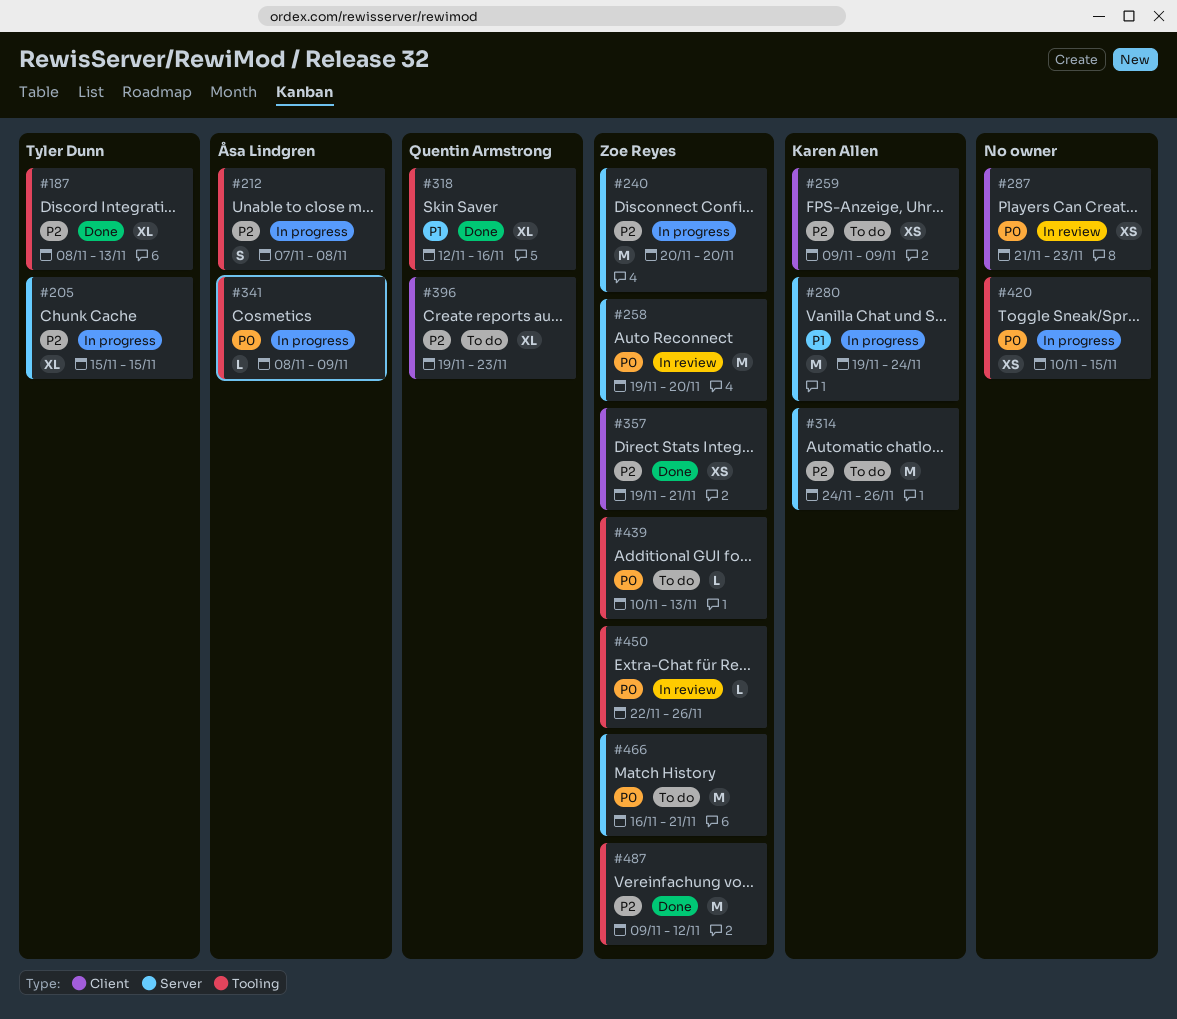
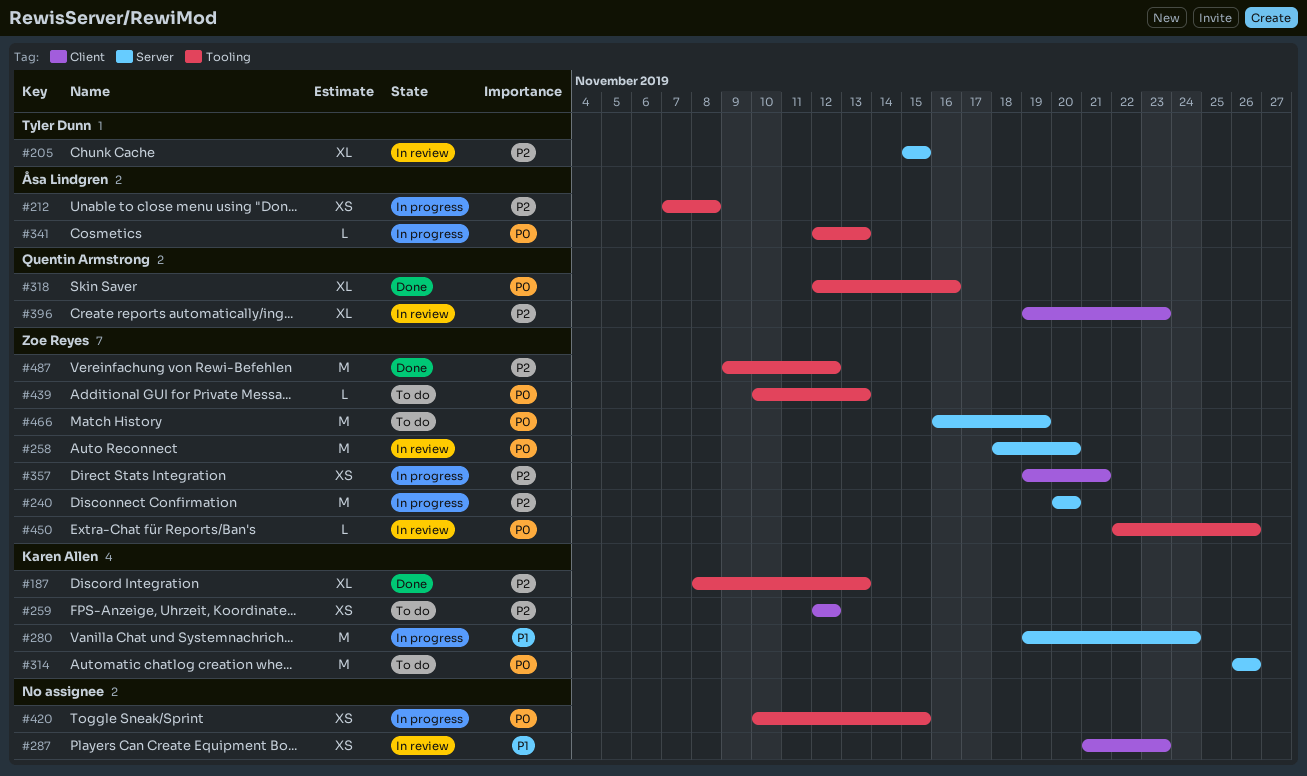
#187, owner: Tyler Dunn -> Karen Allen
#205, status: In progress -> In review
#212, estimate: S -> XS
#258, start: Nov 19 -> Nov 18
#259, start: Nov 9 -> Nov 12
#259, due: Nov 9 -> Nov 12
#287, priority: P0 -> P1
#314, priority: P2 -> P0
#314, start: Nov 24 -> Nov 26
#318, priority: P1 -> P0
#341, start: Nov 8 -> Nov 12
#341, due: Nov 9 -> Nov 13
#357, status: Done -> In progress
#396, status: To do -> In review
#466, due: Nov 21 -> Nov 19

